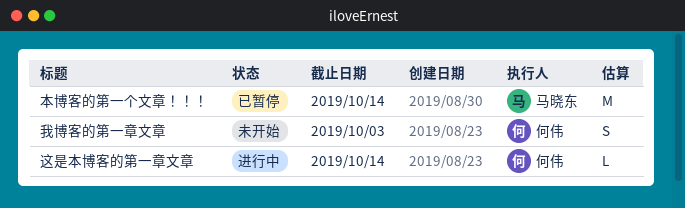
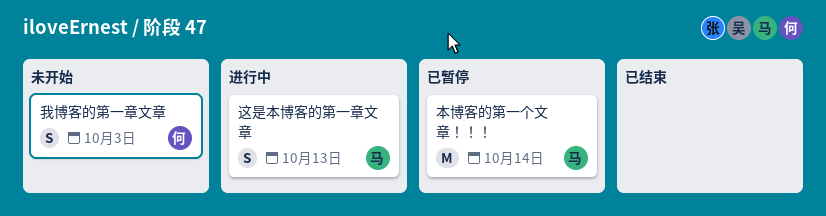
这是本博客的第一章文章, owner: 何伟 -> 马晓东
这是本博客的第一章文章, estimate: L -> S
这是本博客的第一章文章, due: Oct 14 -> Oct 13

